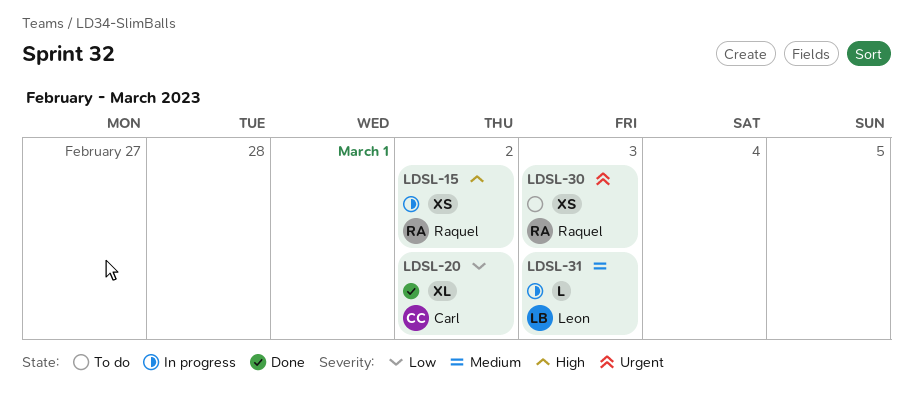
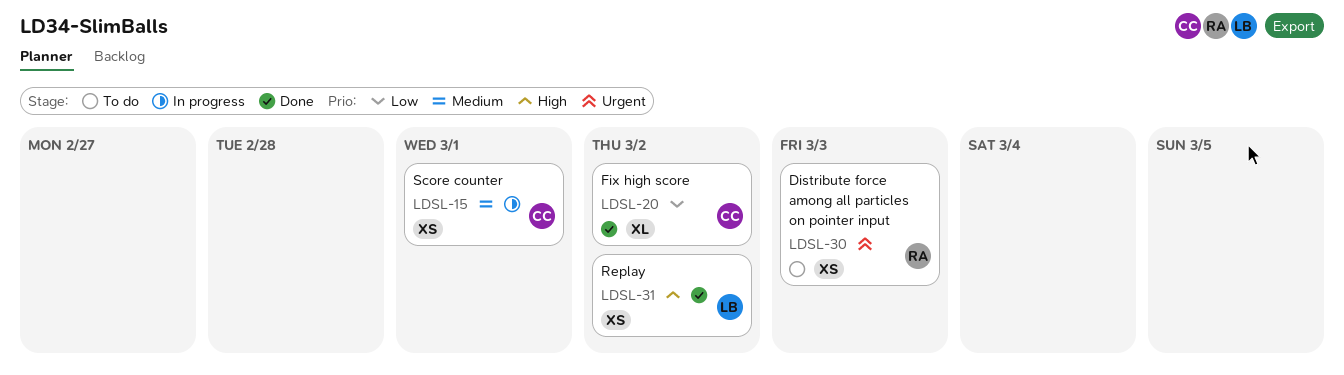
LDSL-15, owner: Raquel -> Carl
LDSL-15, priority: High -> Medium
LDSL-15, due: Mar 2 -> Mar 1
LDSL-31, status: In progress -> Done
LDSL-31, priority: Medium -> High
LDSL-31, estimate: L -> XS
LDSL-31, due: Mar 3 -> Mar 2

